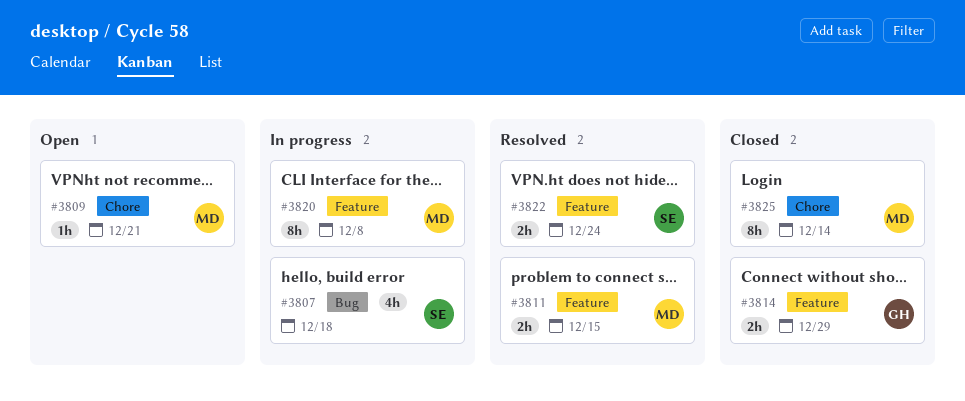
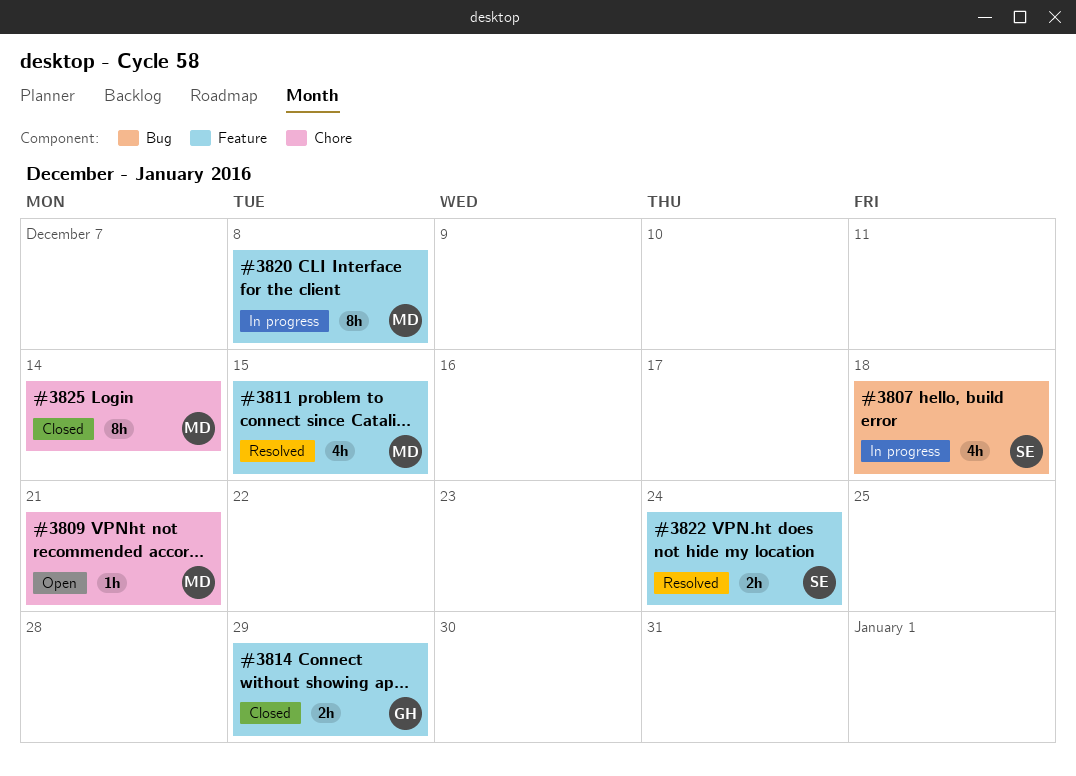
#3811, estimate: 2h -> 4h

